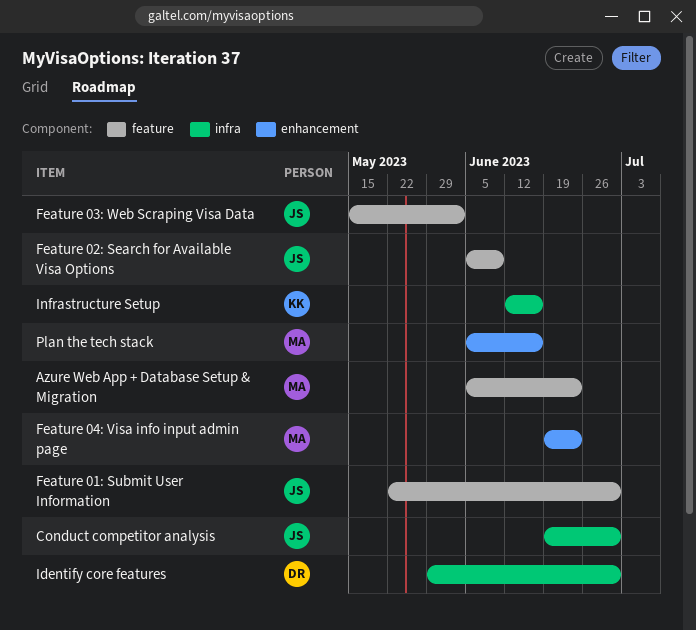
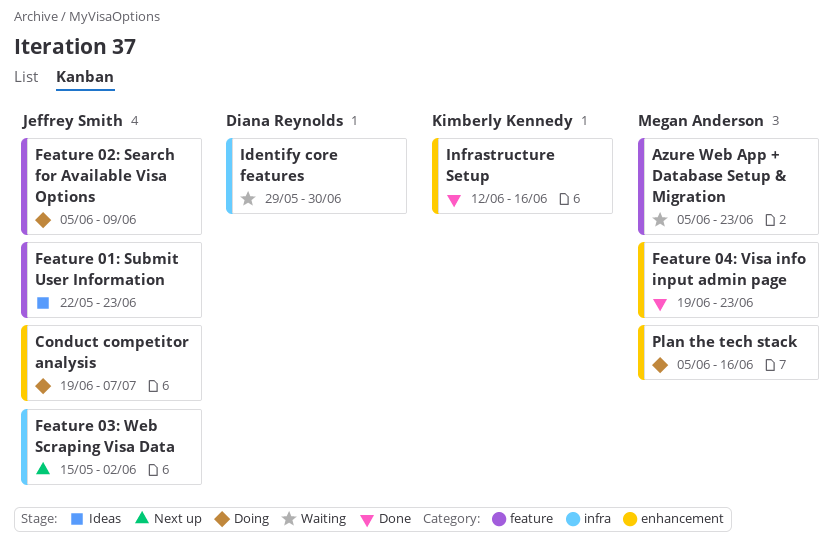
Conduct competitor analysis, label: infra -> enhancement
Conduct competitor analysis, due: Jun 30 -> Jul 7
Feature 01: Submit User Information, due: Jun 30 -> Jun 23
Feature 03: Web Scraping Visa Data, label: feature -> infra
Infrastructure Setup, label: infra -> enhancement

